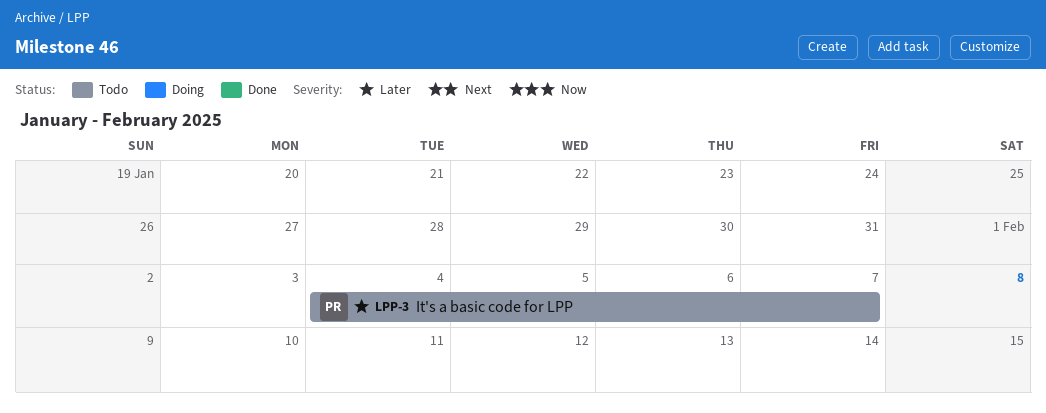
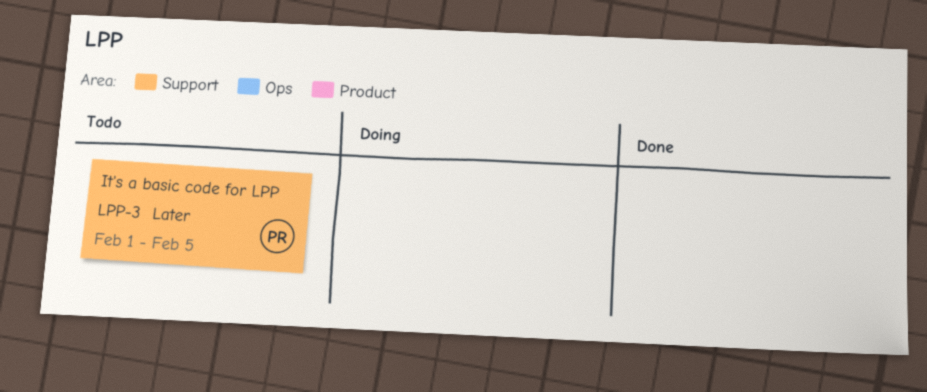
LPP-3, start: Feb 4 -> Feb 1
LPP-3, due: Feb 7 -> Feb 5

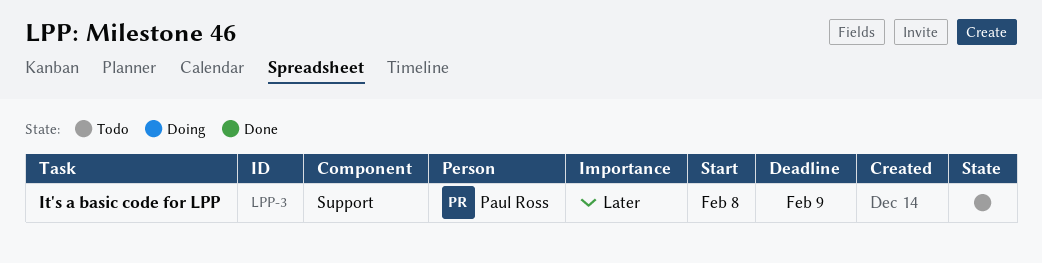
LPP-3, start: Feb 1 -> Feb 8
LPP-3, due: Feb 5 -> Feb 9

